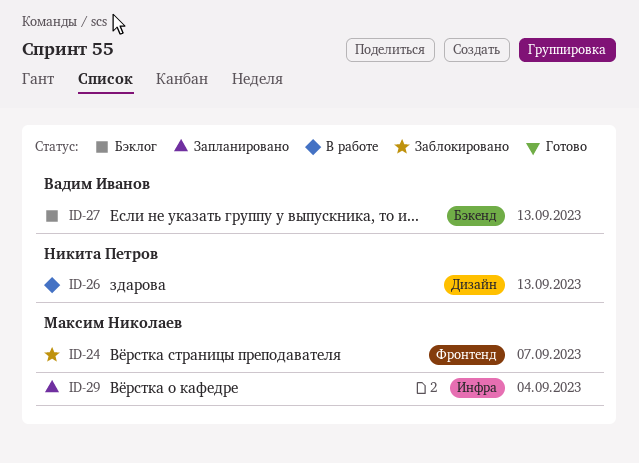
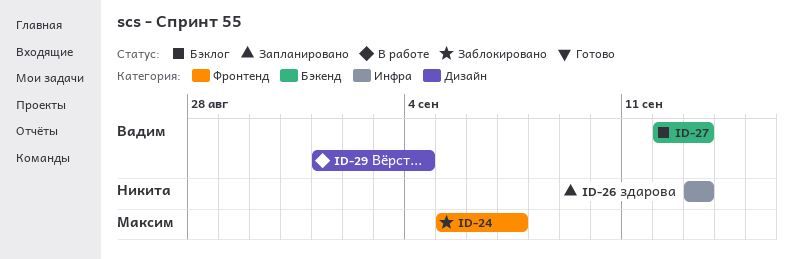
ID-26, status: В работе -> Запланировано
ID-26, label: Дизайн -> Инфра
ID-29, status: Запланировано -> В работе
ID-29, owner: Максим Николаев -> Вадим Иванов
ID-29, label: Инфра -> Дизайн

